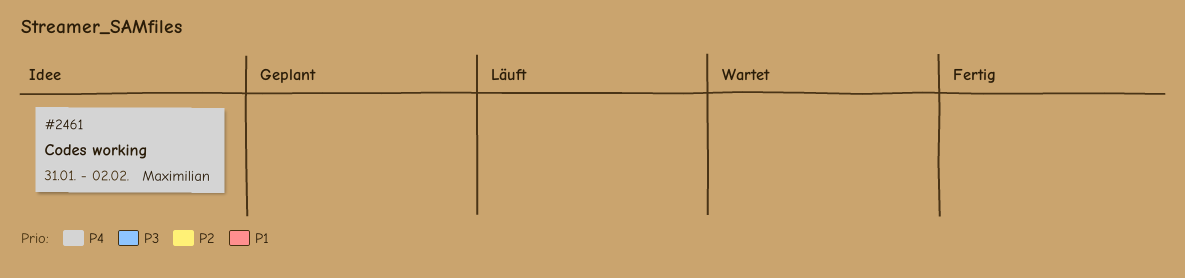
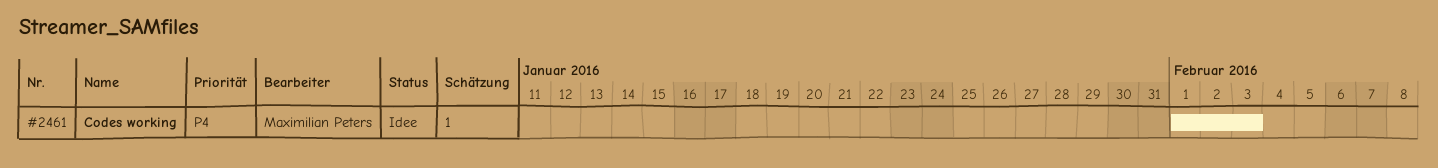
#2461, start: Jan 31 -> Feb 1
#2461, due: Feb 2 -> Feb 3

